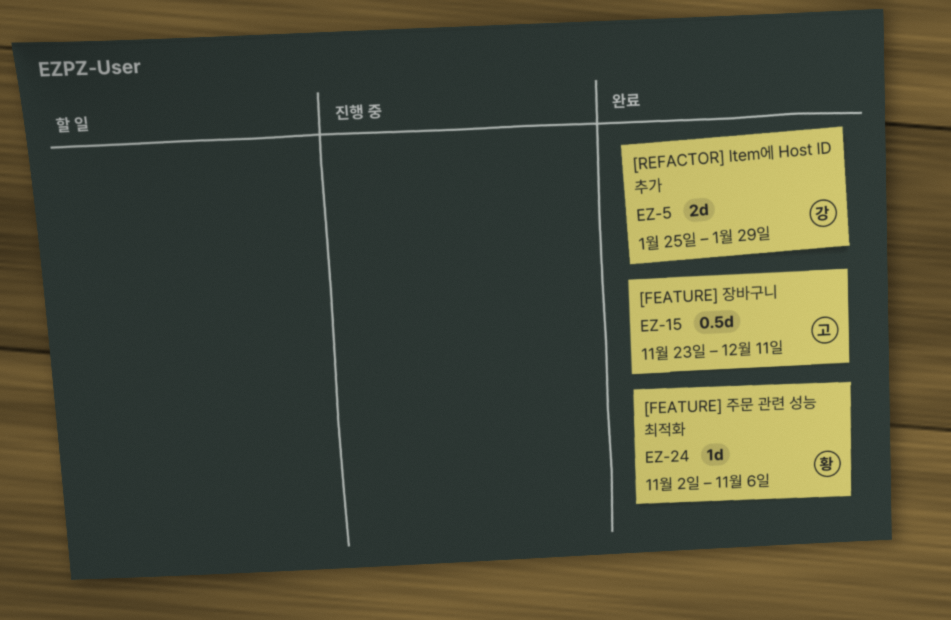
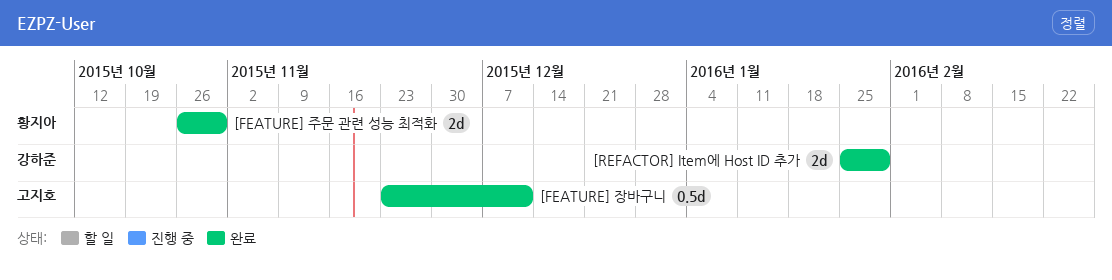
[FEATURE] 주문 관련 성능 최적화, estimate: 1d -> 2d
[FEATURE] 주문 관련 성능 최적화, start: Nov 2 -> Oct 26
[FEATURE] 주문 관련 성능 최적화, due: Nov 6 -> Oct 30

